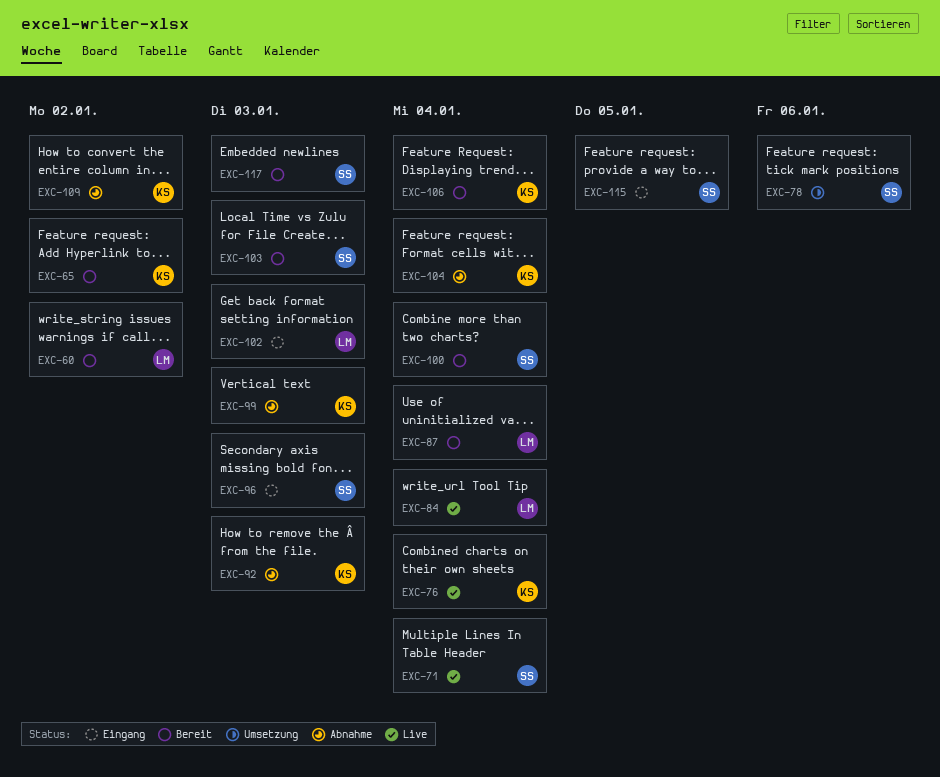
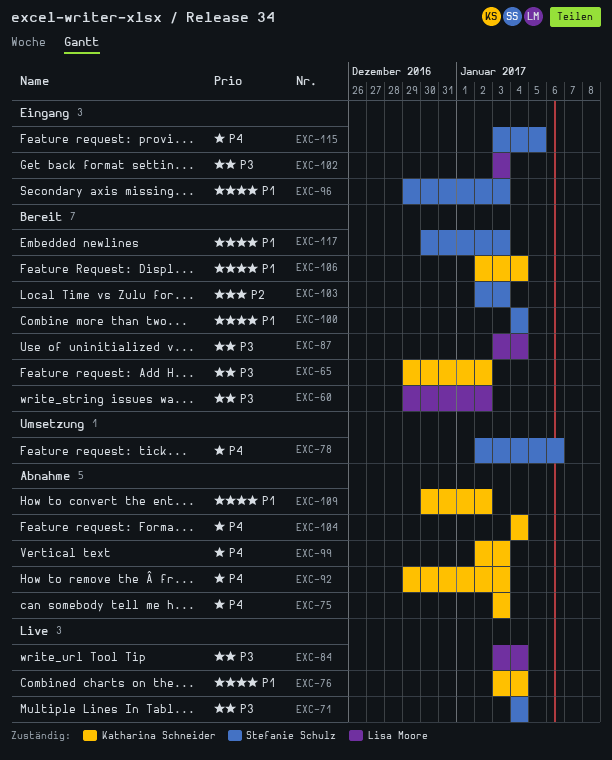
EXC-75: none -> present

